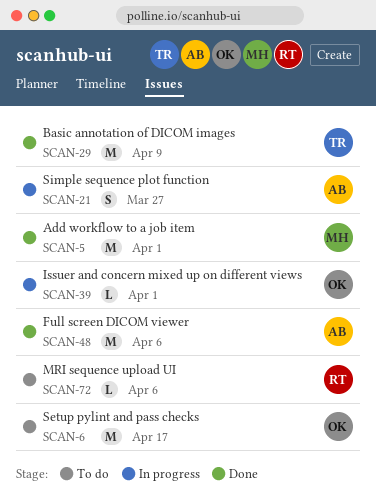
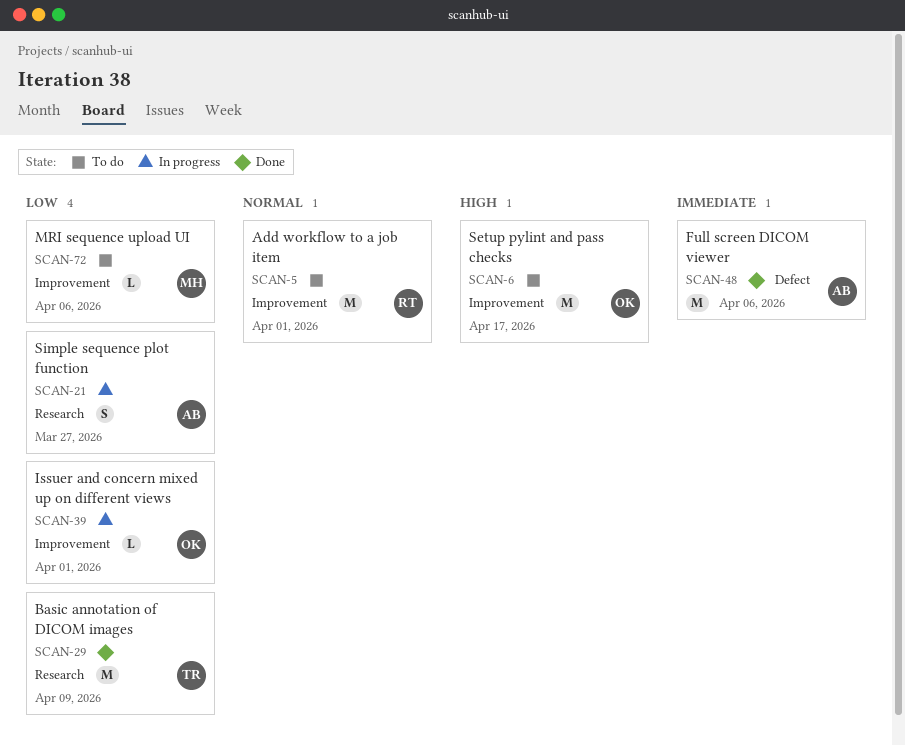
SCAN-5, status: Done -> To do
SCAN-5, owner: MH -> RT
SCAN-72, owner: RT -> MH

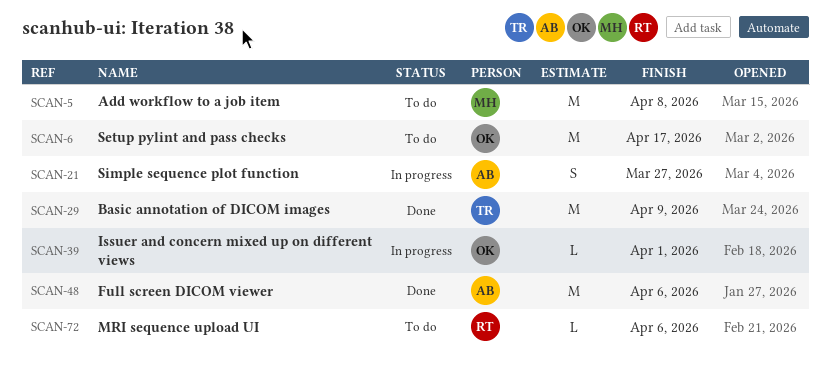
SCAN-5, owner: RT -> MH
SCAN-5, due: Apr 1 -> Apr 8
SCAN-72, owner: MH -> RT

